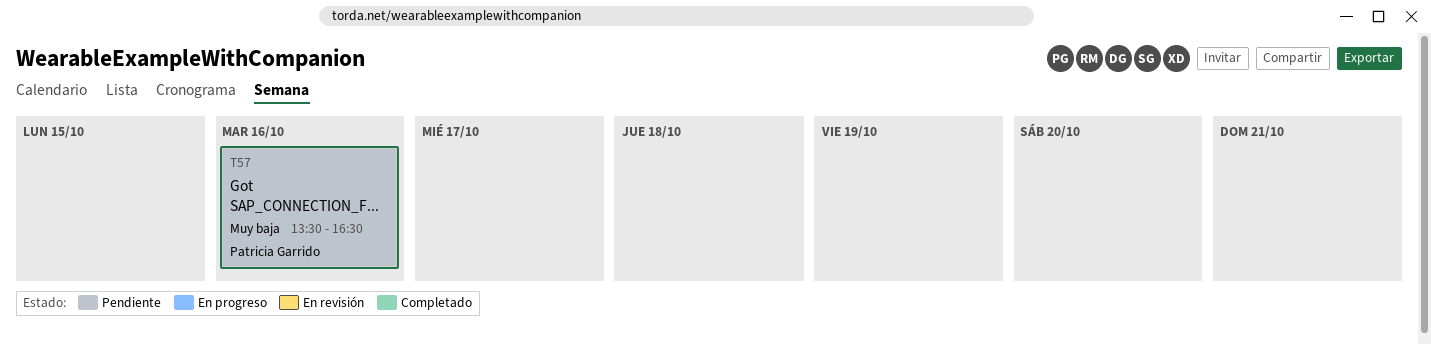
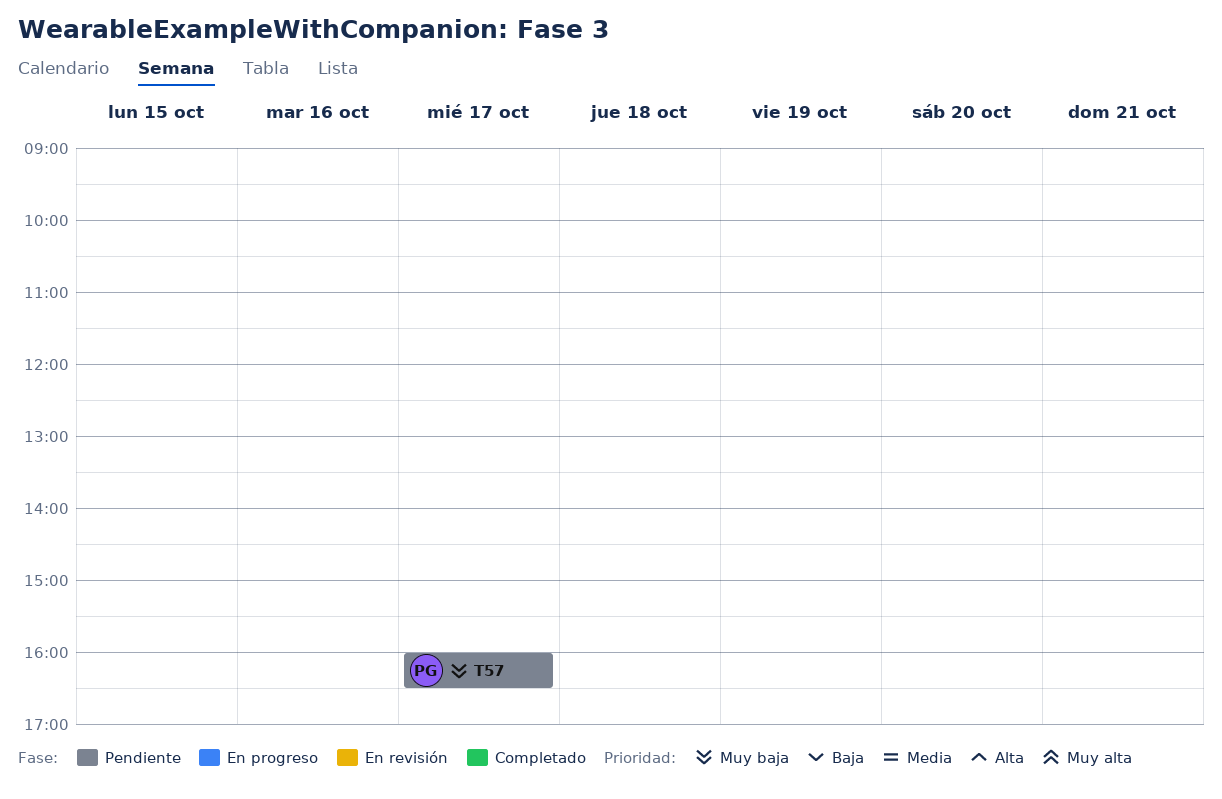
T57, day: Oct 16 -> Oct 17
T57, begins: 13:30 -> 16:00

